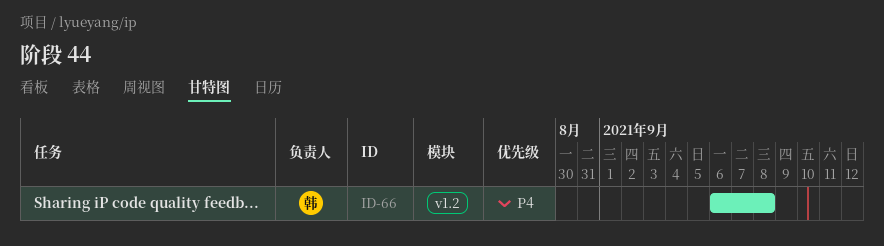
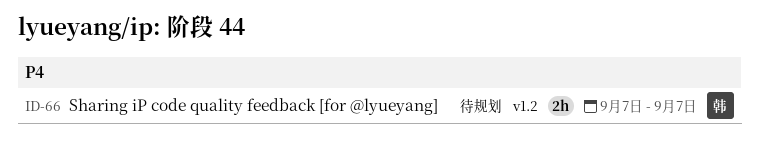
ID-66, start: Sep 6 -> Sep 7
ID-66, due: Sep 8 -> Sep 7

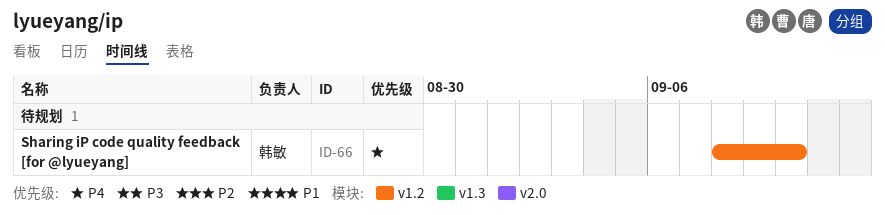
ID-66, start: Sep 7 -> Sep 8
ID-66, due: Sep 7 -> Sep 10

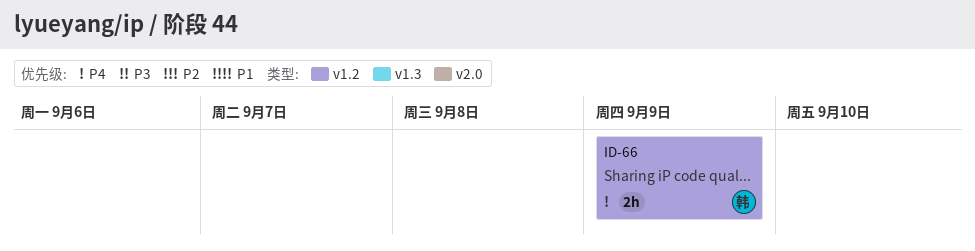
ID-66, due: Sep 10 -> Sep 9

